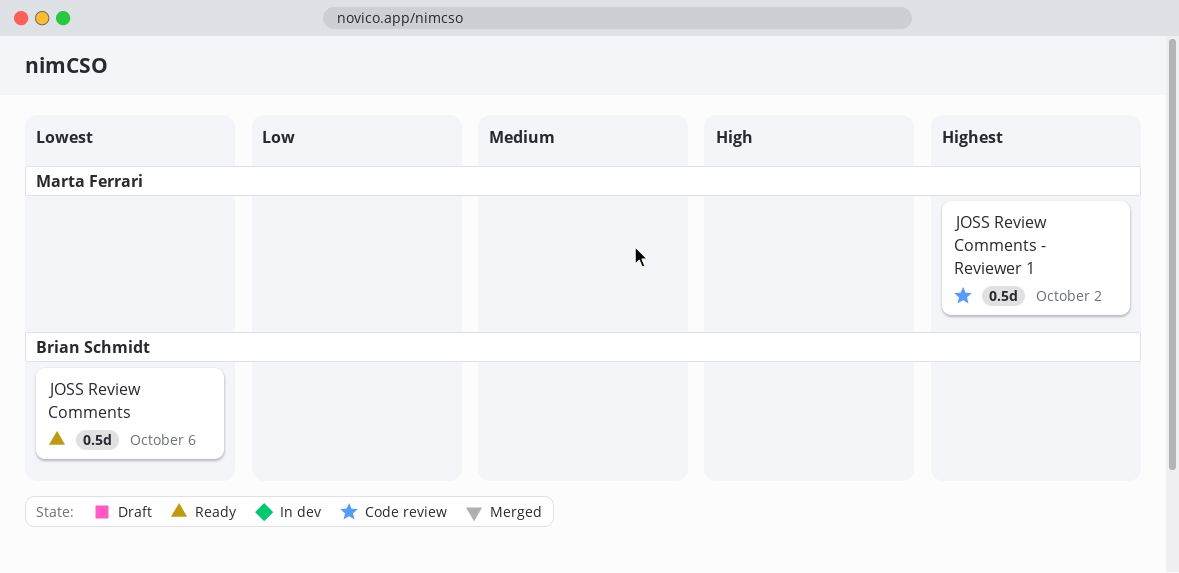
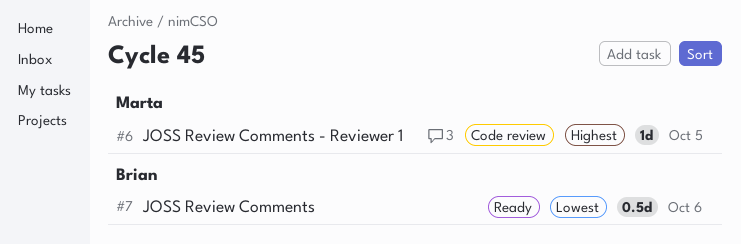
JOSS Review Comments - Reviewer 1, estimate: 0.5d -> 1d
JOSS Review Comments - Reviewer 1, due: Oct 2 -> Oct 5

